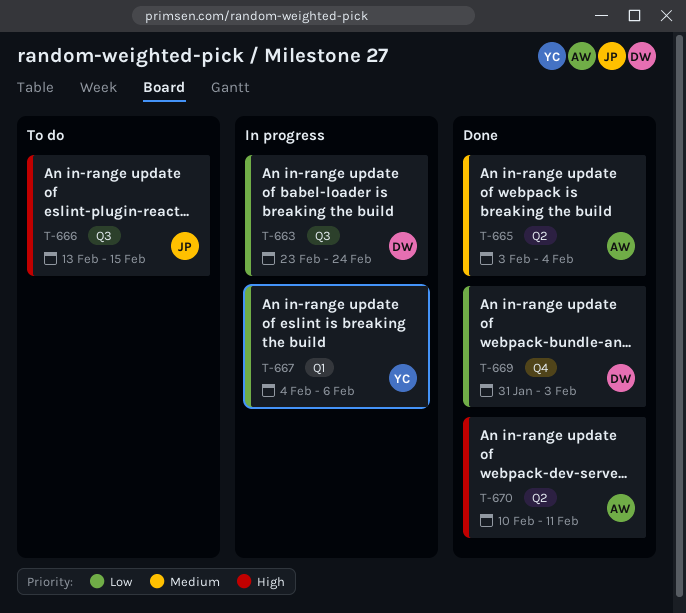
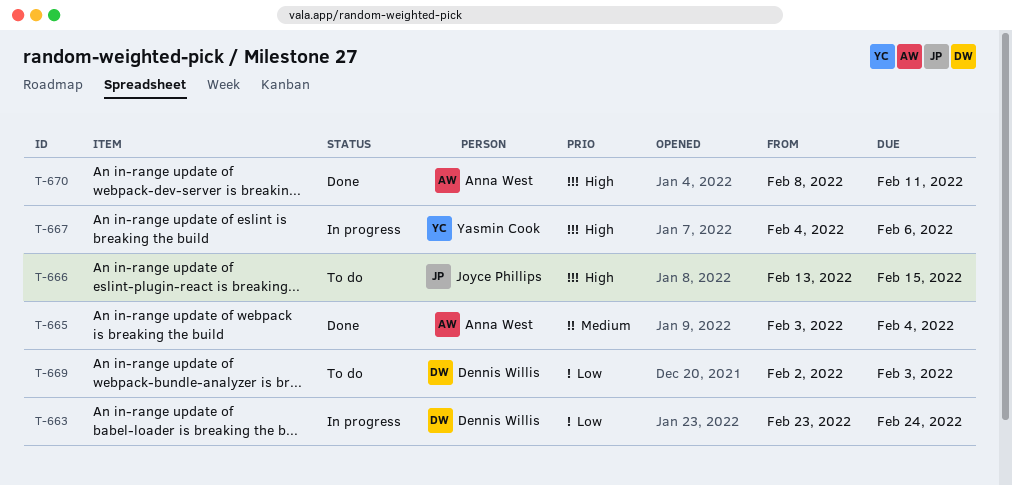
T-667, priority: Low -> High
T-669, status: Done -> To do
T-669, start: Jan 31 -> Feb 2
T-670, start: Feb 10 -> Feb 8

